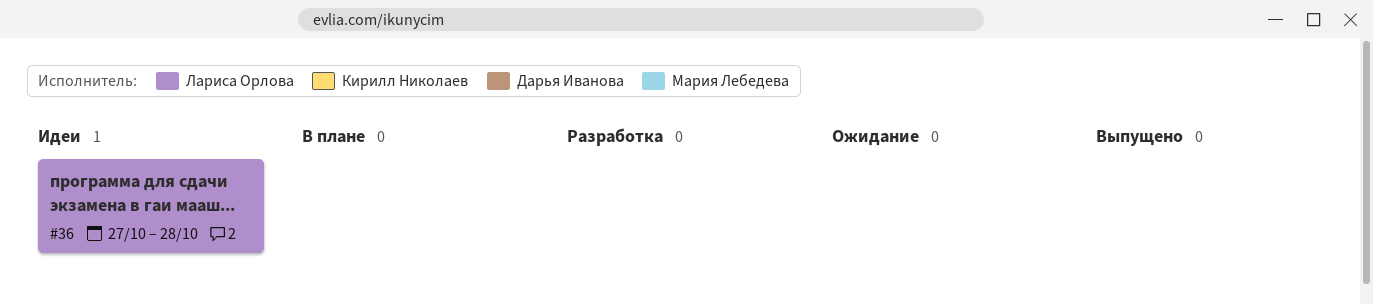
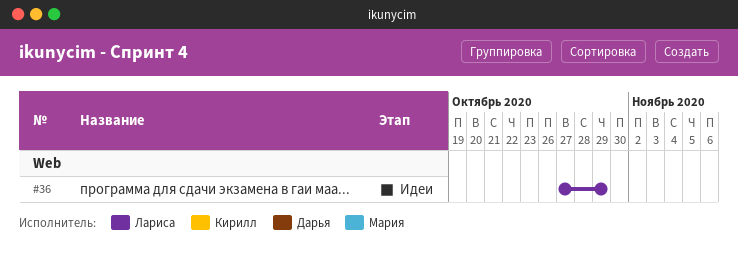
#36, due: Oct 28 -> Oct 29

